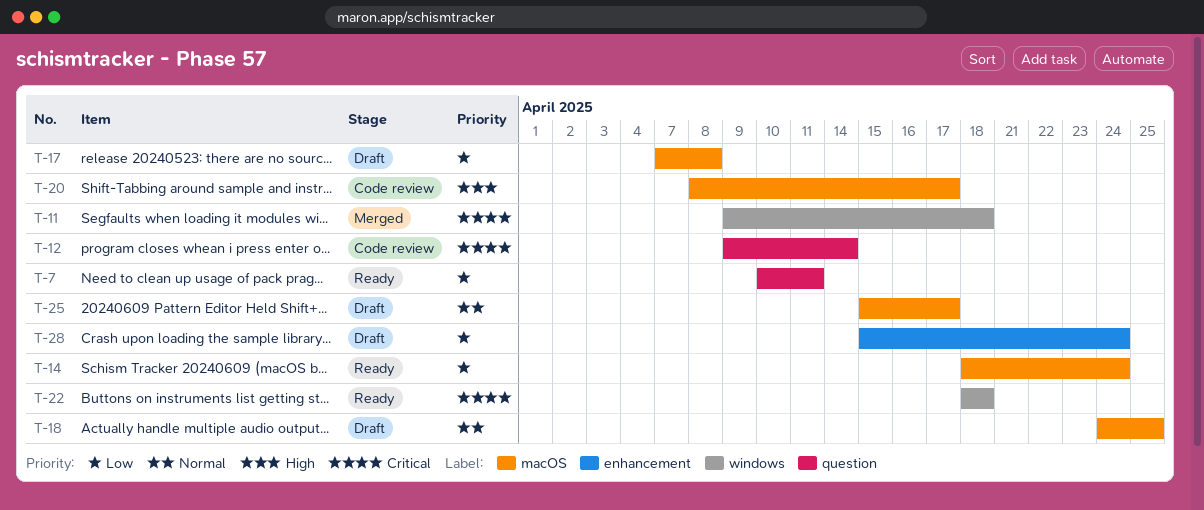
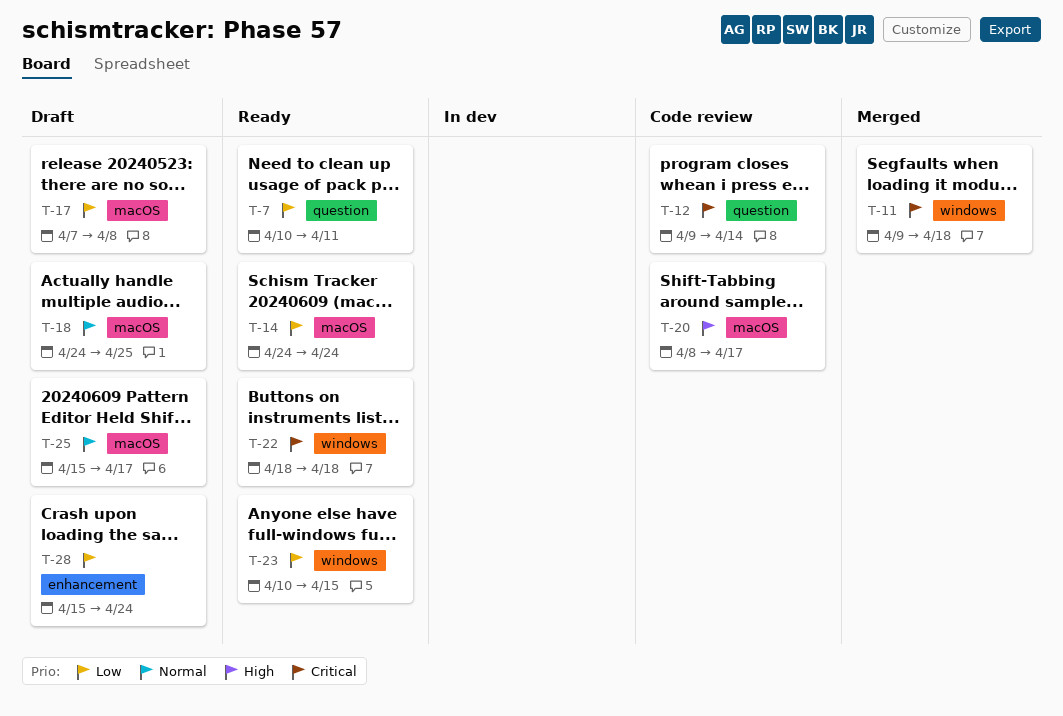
T-14, start: Apr 18 -> Apr 24
T-23: none -> present

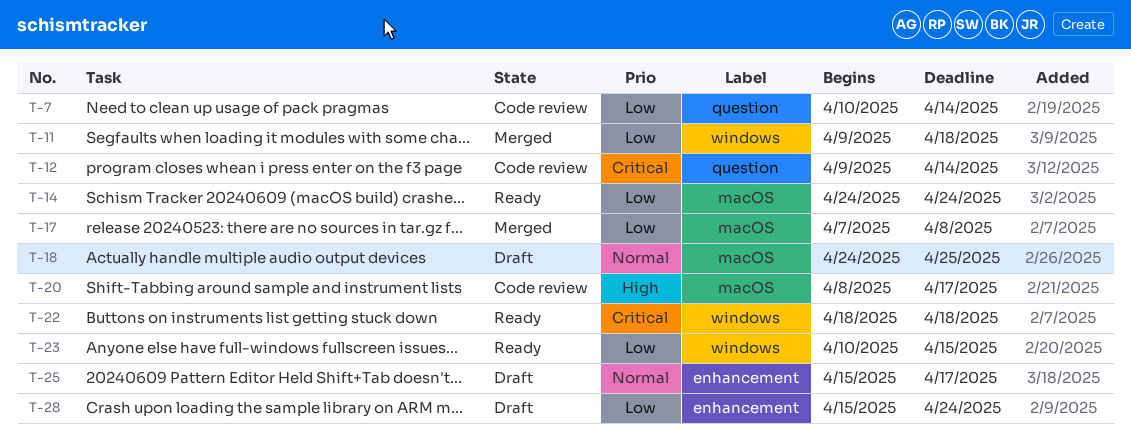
T-7, status: Ready -> Code review
T-7, due: Apr 11 -> Apr 14
T-11, priority: Critical -> Low
T-17, status: Draft -> Merged
T-25, label: macOS -> enhancement

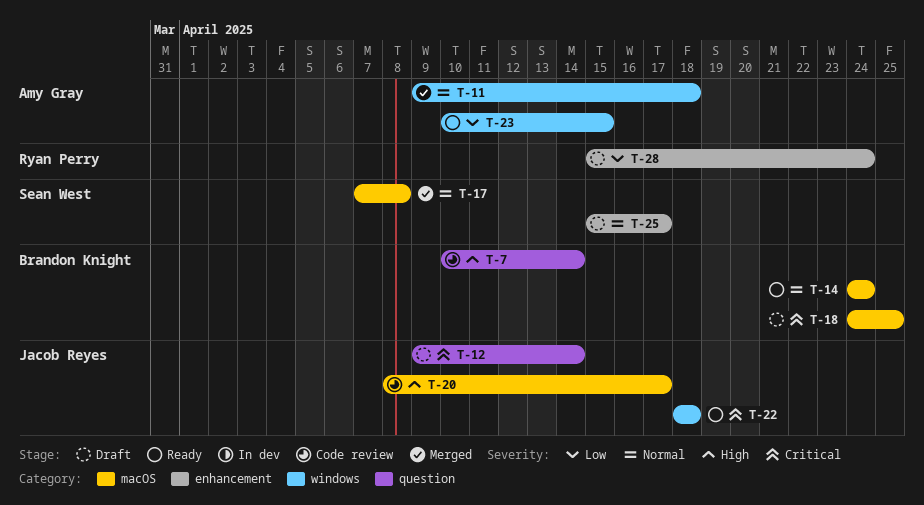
T-7, priority: Low -> High
T-11, priority: Low -> Normal
T-12, status: Code review -> Draft
T-14, priority: Low -> Normal
T-17, priority: Low -> Normal
T-18, priority: Normal -> Critical

